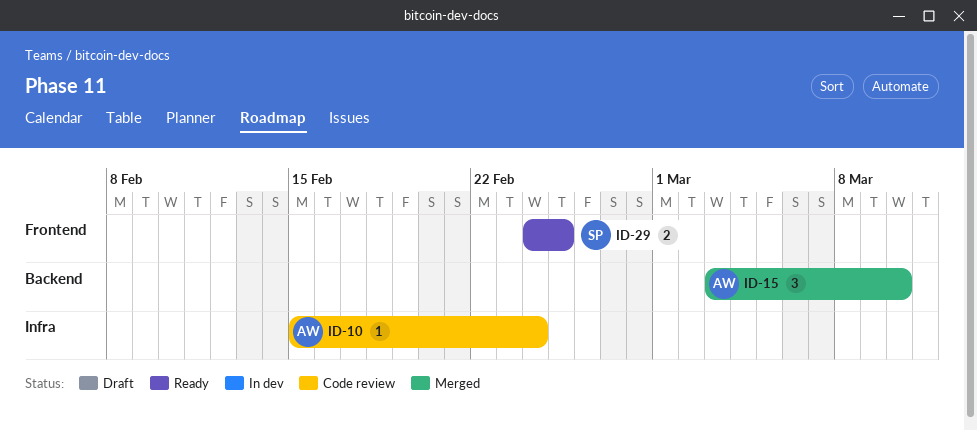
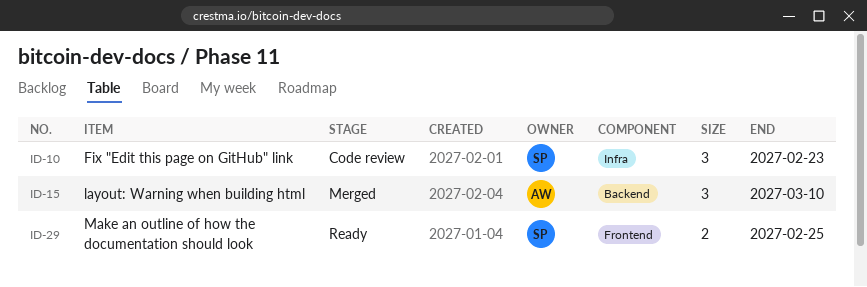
ID-10, owner: AW -> SP
ID-10, estimate: 1 -> 3
ID-10, due: Feb 24 -> Feb 23

